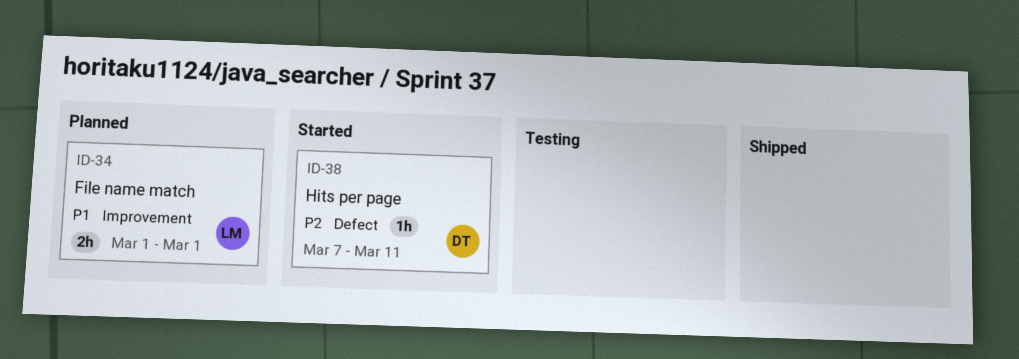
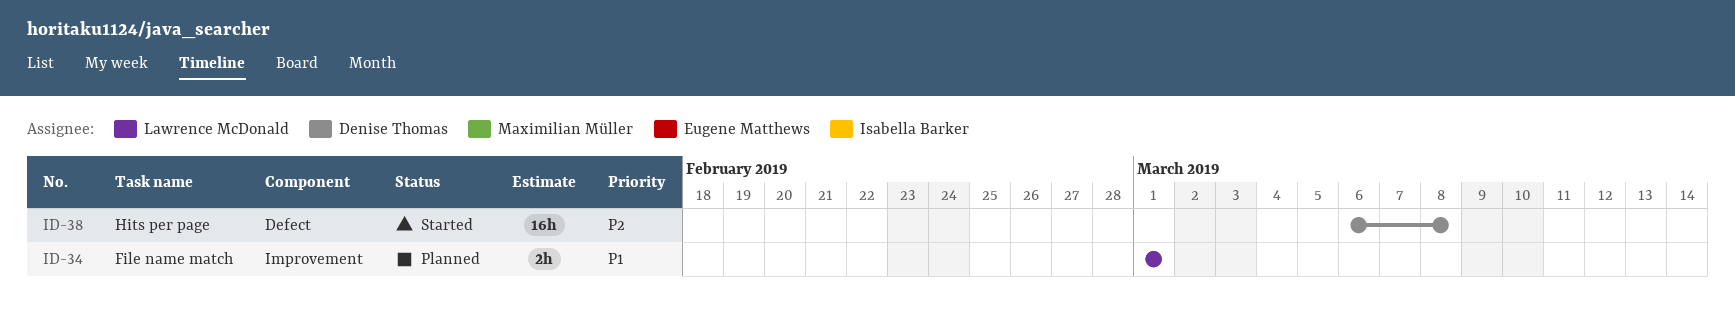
ID-38, estimate: 1h -> 16h
ID-38, start: Mar 7 -> Mar 6
ID-38, due: Mar 11 -> Mar 8

